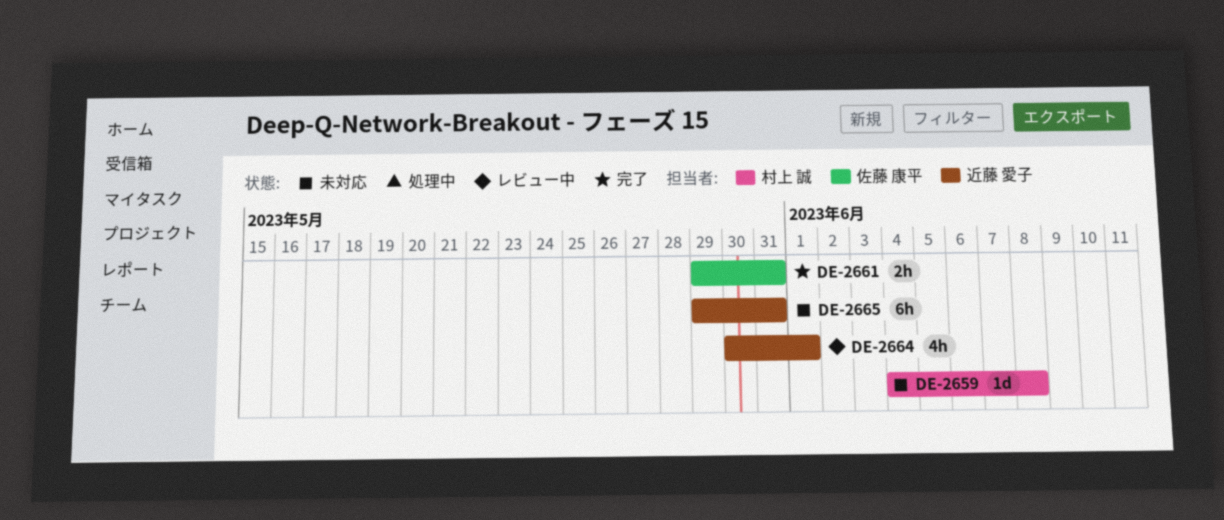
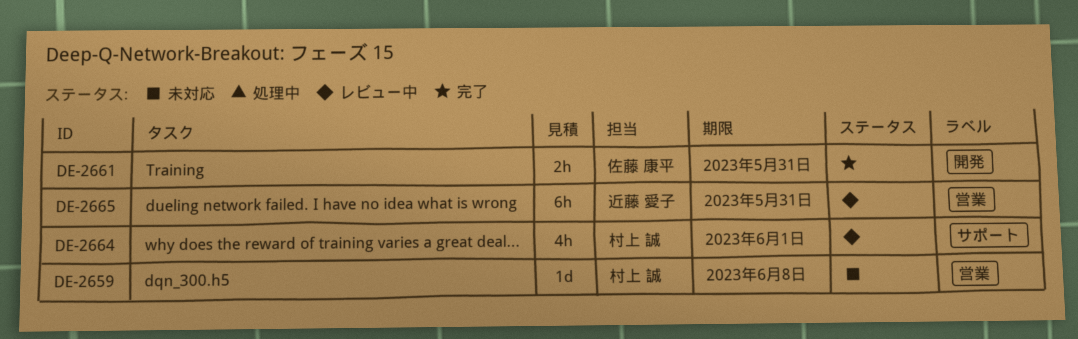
DE-2664, owner: 近藤 愛子 -> 村上 誠
DE-2665, status: 未対応 -> レビュー中

